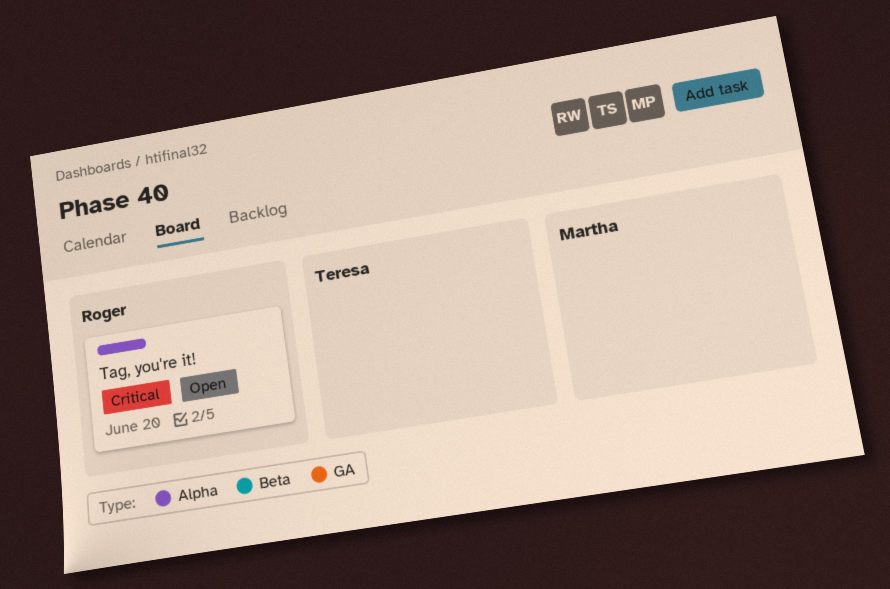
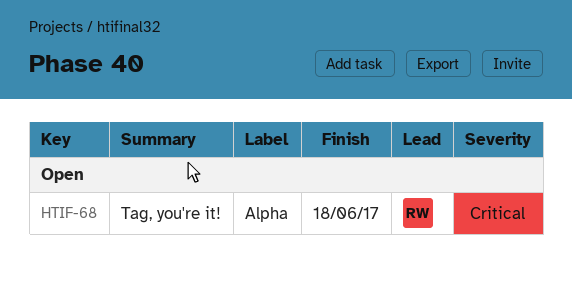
Tag, you're it!, due: Jun 20 -> Jun 18

